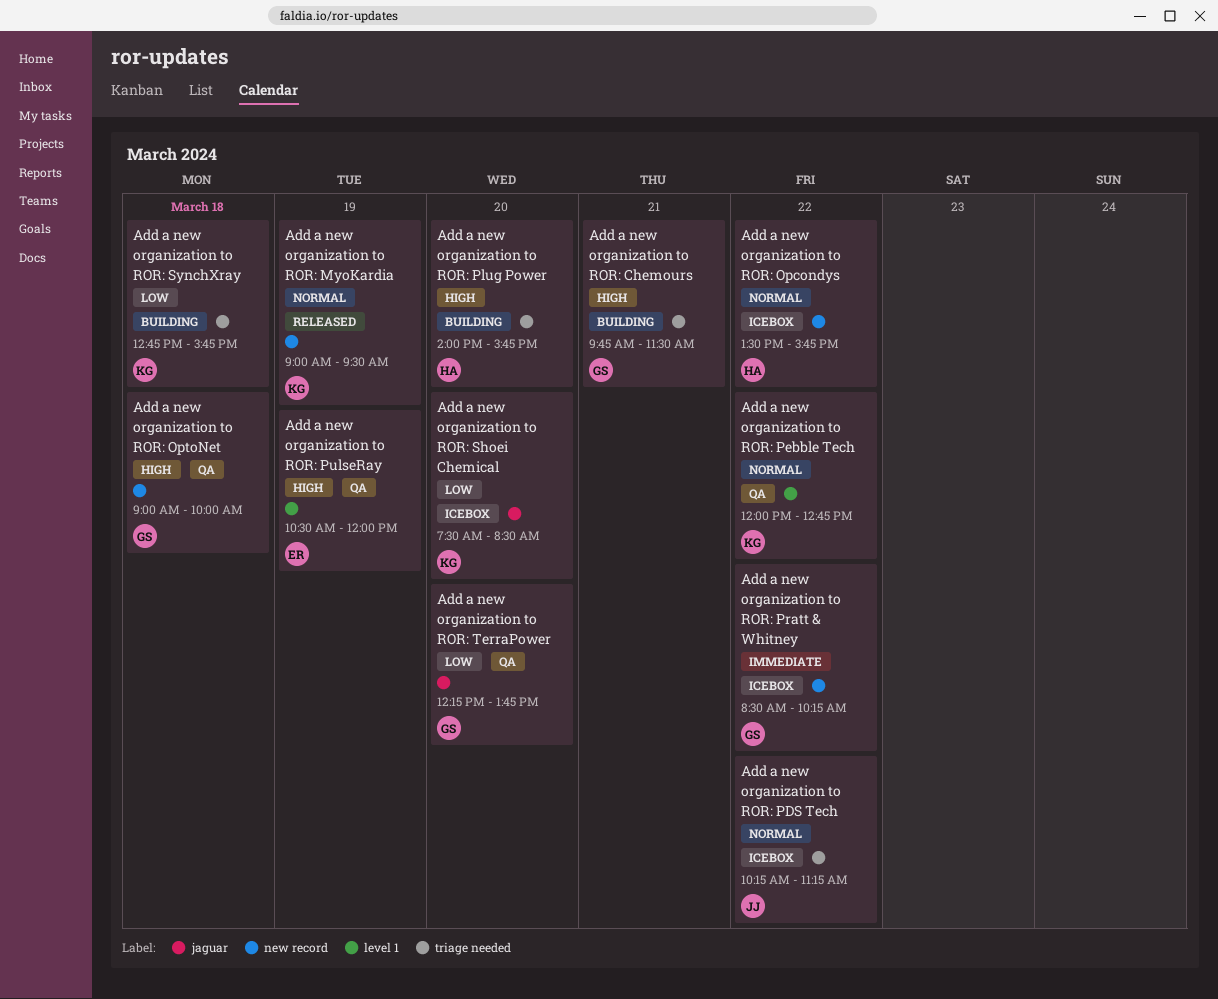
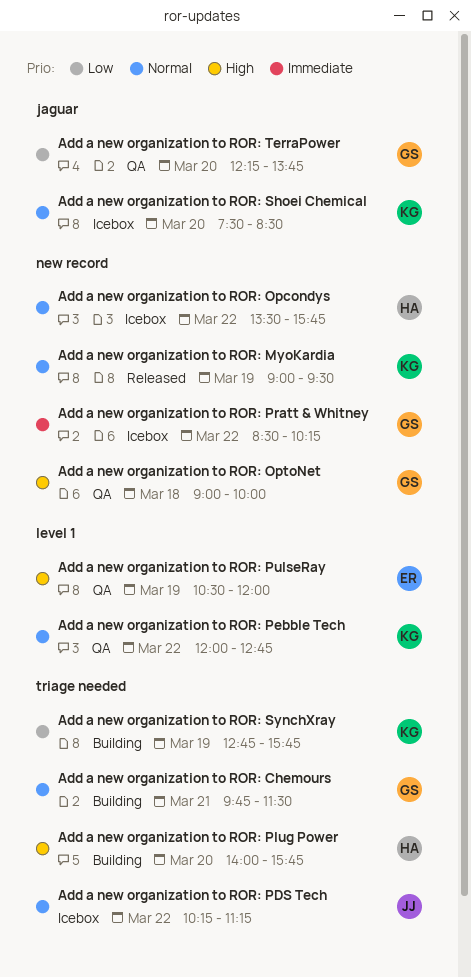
Add a new organization to ROR: Chemours, priority: High -> Normal
Add a new organization to ROR: Shoei Chemical, priority: Low -> Normal
Add a new organization to ROR: SynchXray, day: Mar 18 -> Mar 19

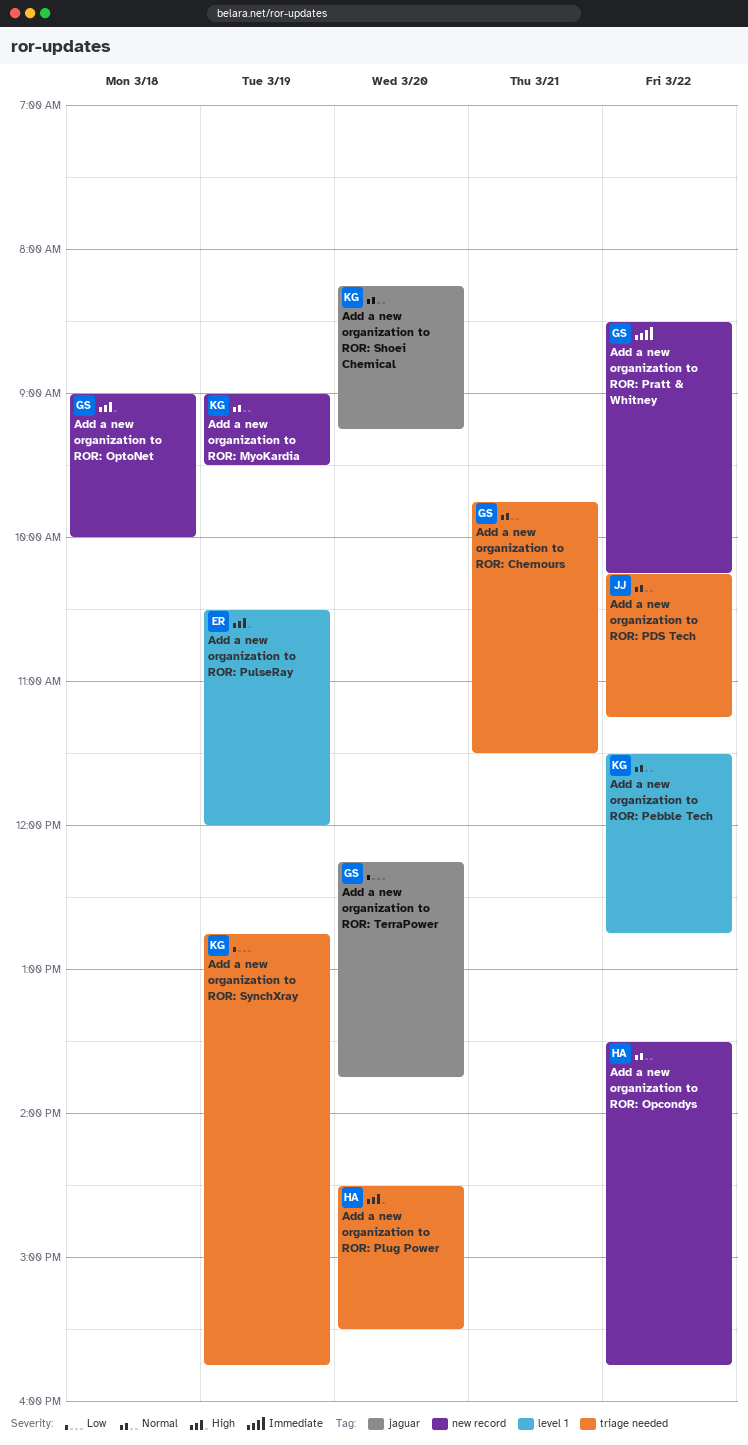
Add a new organization to ROR: Pebble Tech, begins: 12:00 -> 11:30
Add a new organization to ROR: Plug Power, begins: 14:00 -> 14:30
Add a new organization to ROR: Plug Power, ends: 15:45 -> 15:30
Add a new organization to ROR: Shoei Chemical, begins: 07:30 -> 08:15
Add a new organization to ROR: Shoei Chemical, ends: 08:30 -> 09:15

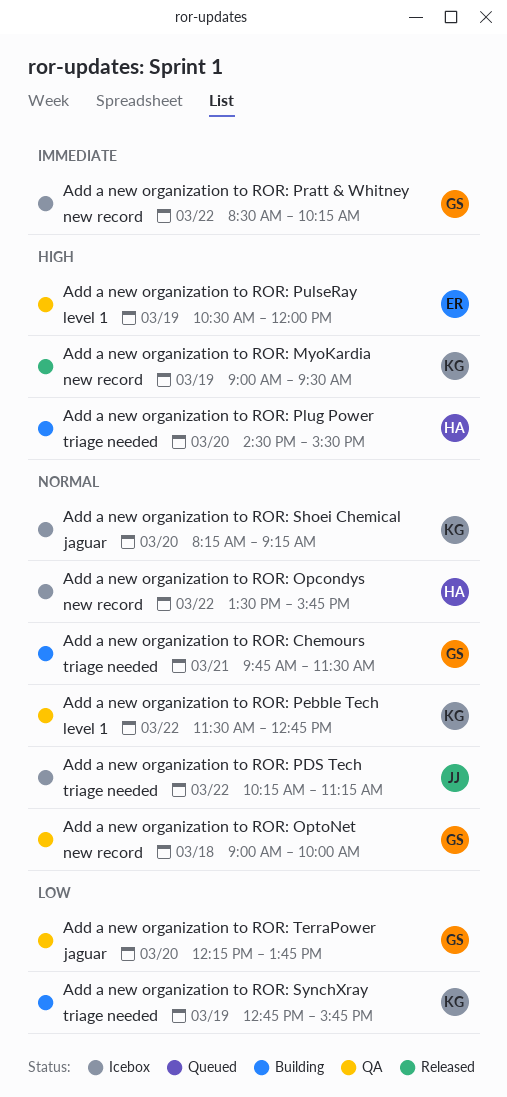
Add a new organization to ROR: MyoKardia, priority: Normal -> High
Add a new organization to ROR: OptoNet, priority: High -> Normal

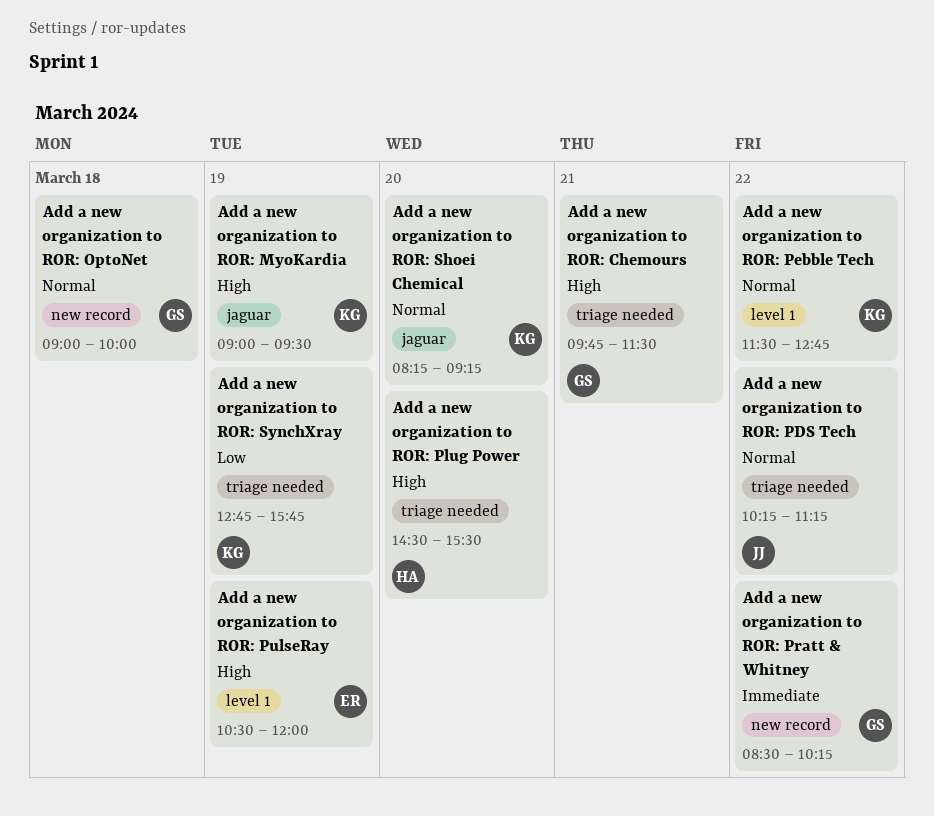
Add a new organization to ROR: Chemours, priority: Normal -> High
Add a new organization to ROR: MyoKardia, label: new record -> jaguar
Add a new organization to ROR: Opcondys: present -> none
Add a new organization to ROR: TerraPower: present -> none

